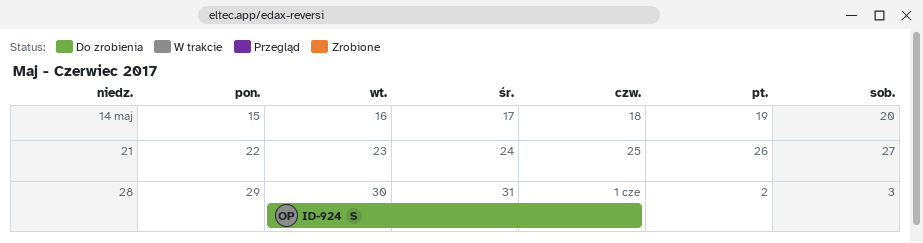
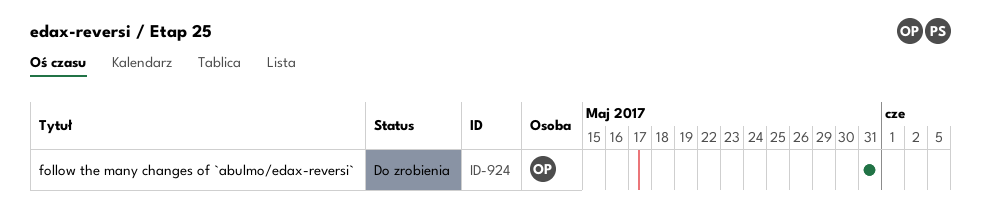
ID-924, start: May 30 -> May 31
ID-924, due: Jun 1 -> May 31

